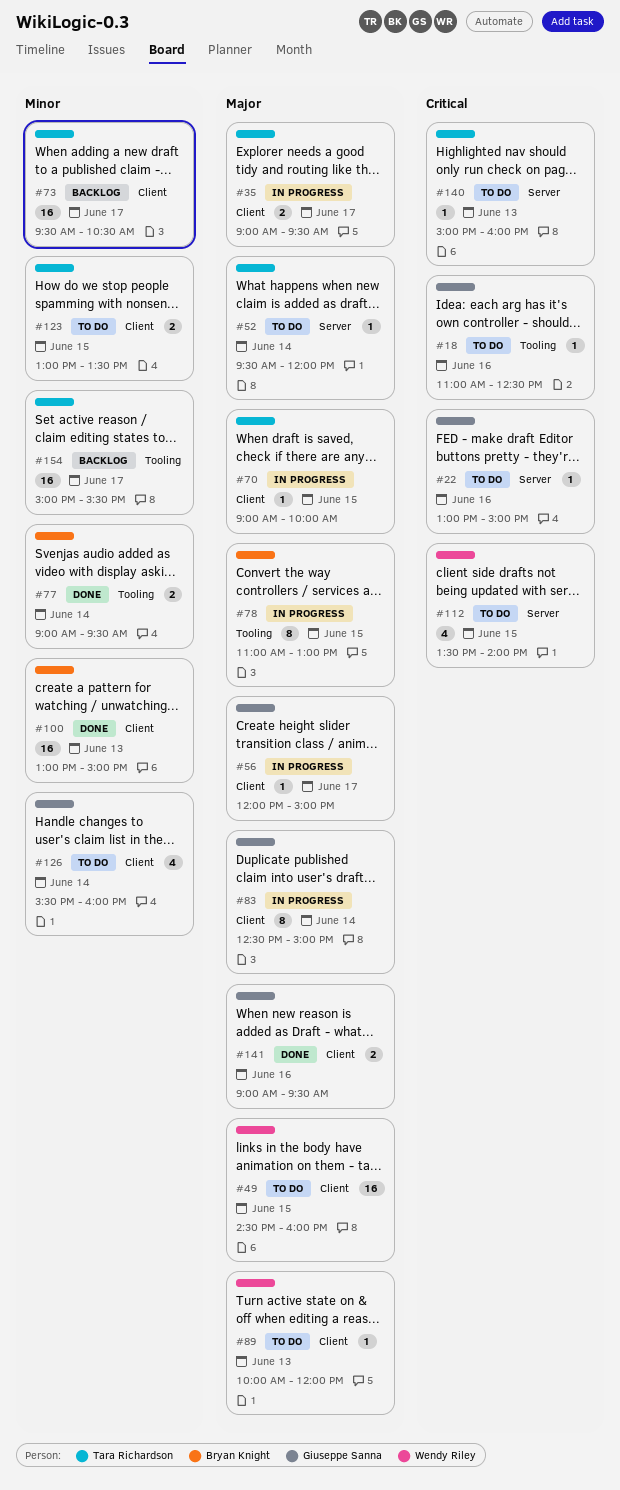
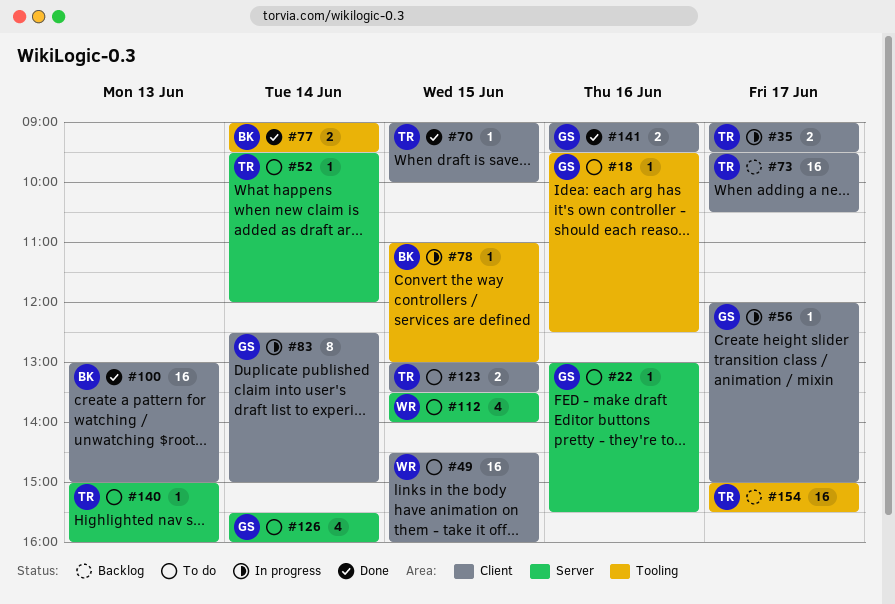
#18, begins: 11:00 -> 09:30
#22, ends: 15:00 -> 15:30
#70, status: In progress -> Done
#78, estimate: 8 -> 1
#89: present -> none
#126, label: Client -> Server

